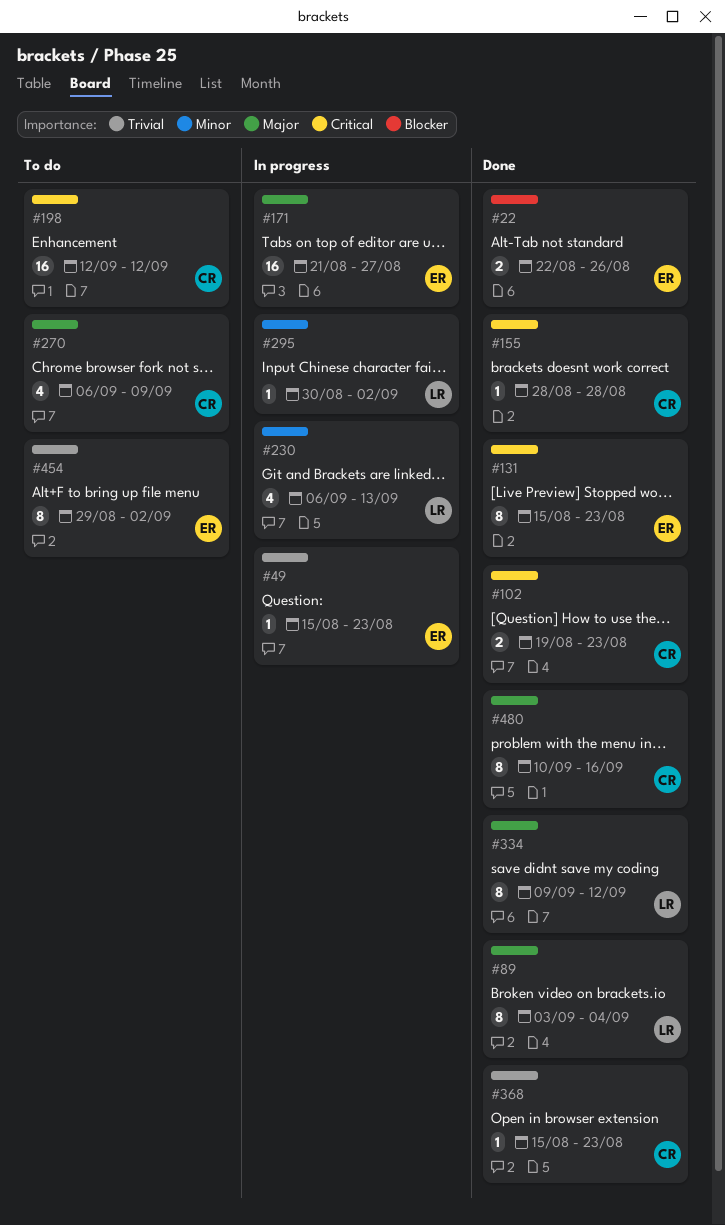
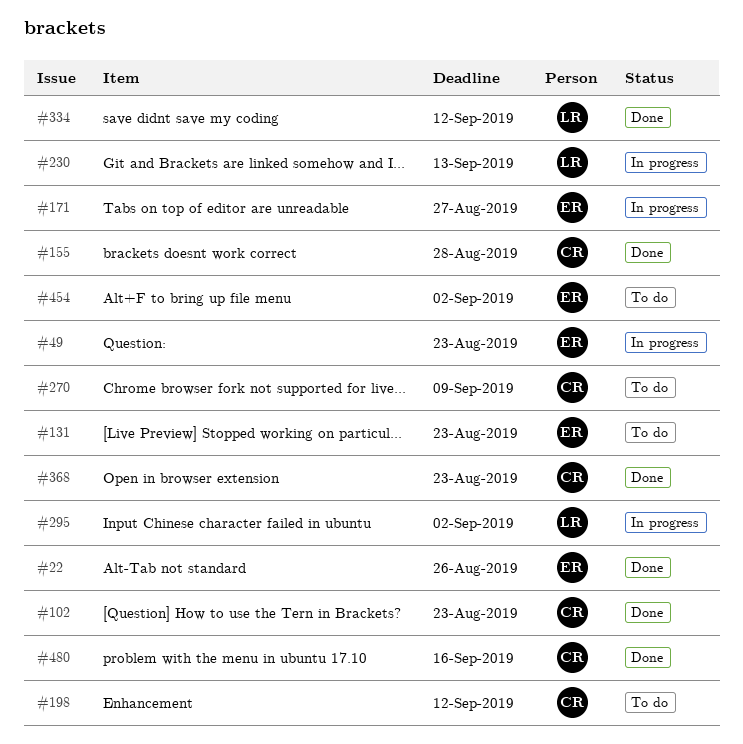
#89: present -> none
#131, status: Done -> To do

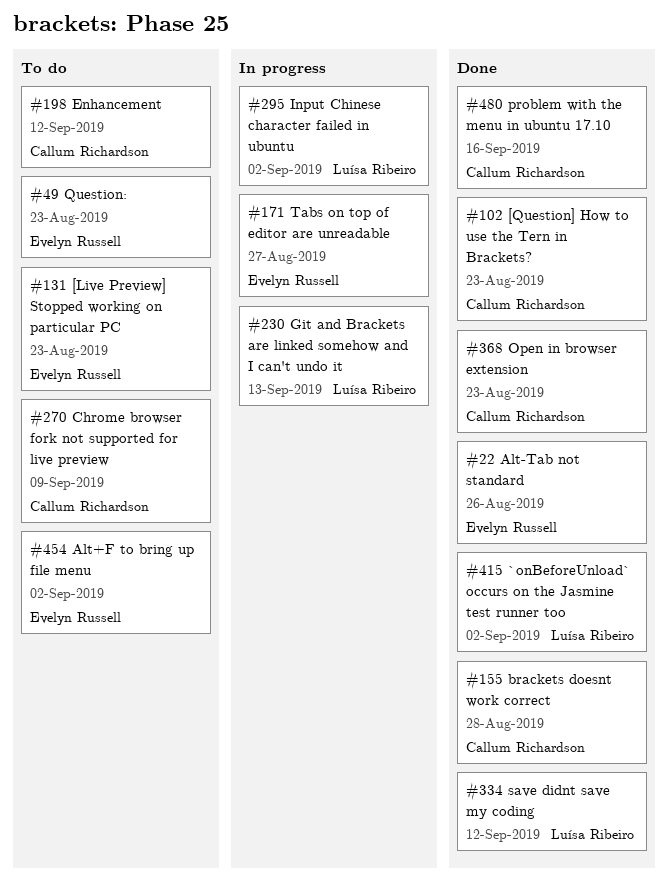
#49, status: In progress -> To do
#415: none -> present

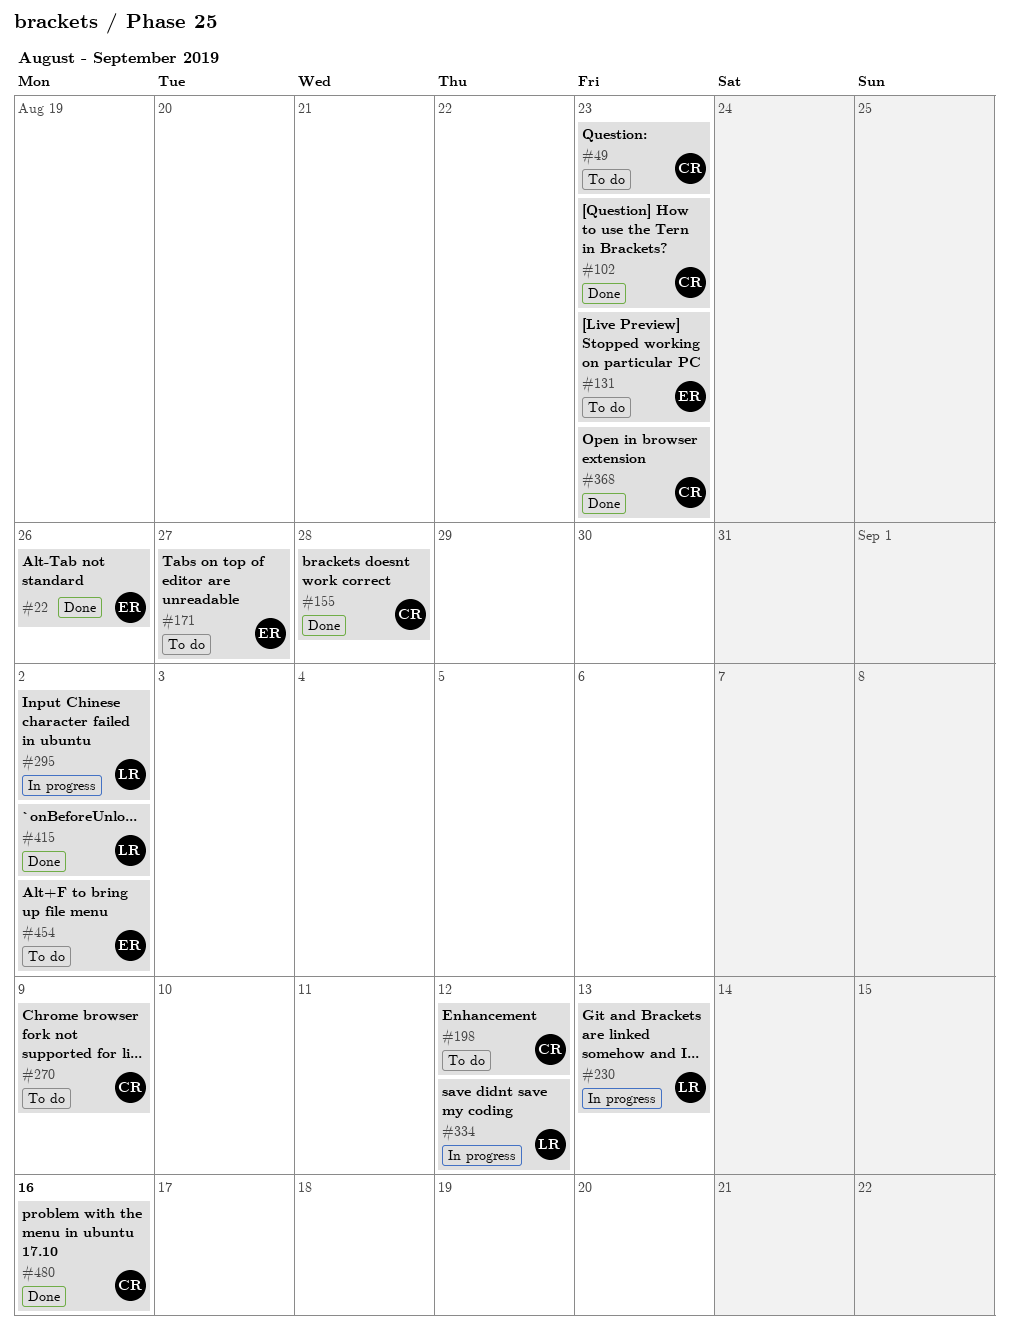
#49, owner: Evelyn Russell -> Callum Richardson
#171, status: In progress -> To do
#334, status: Done -> In progress

